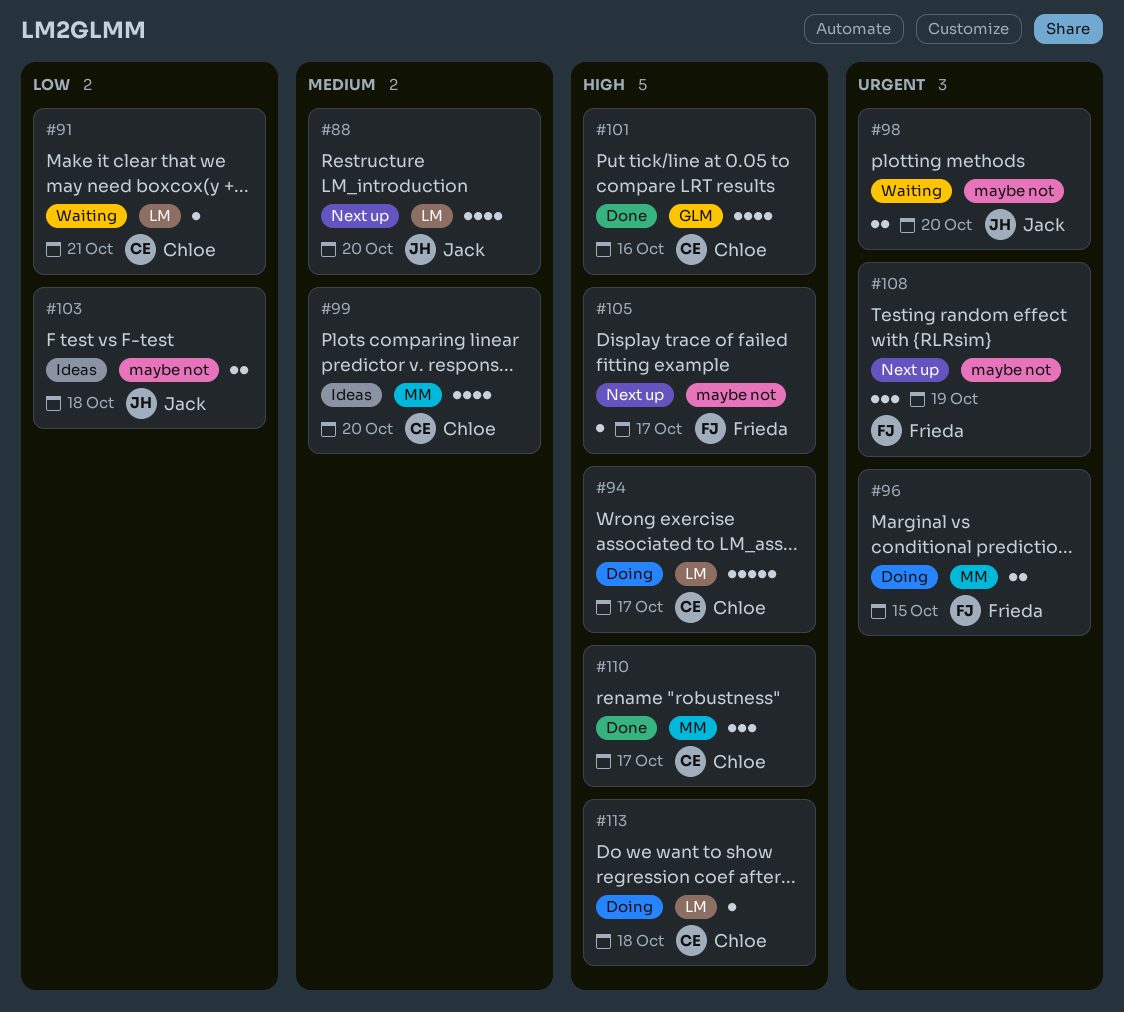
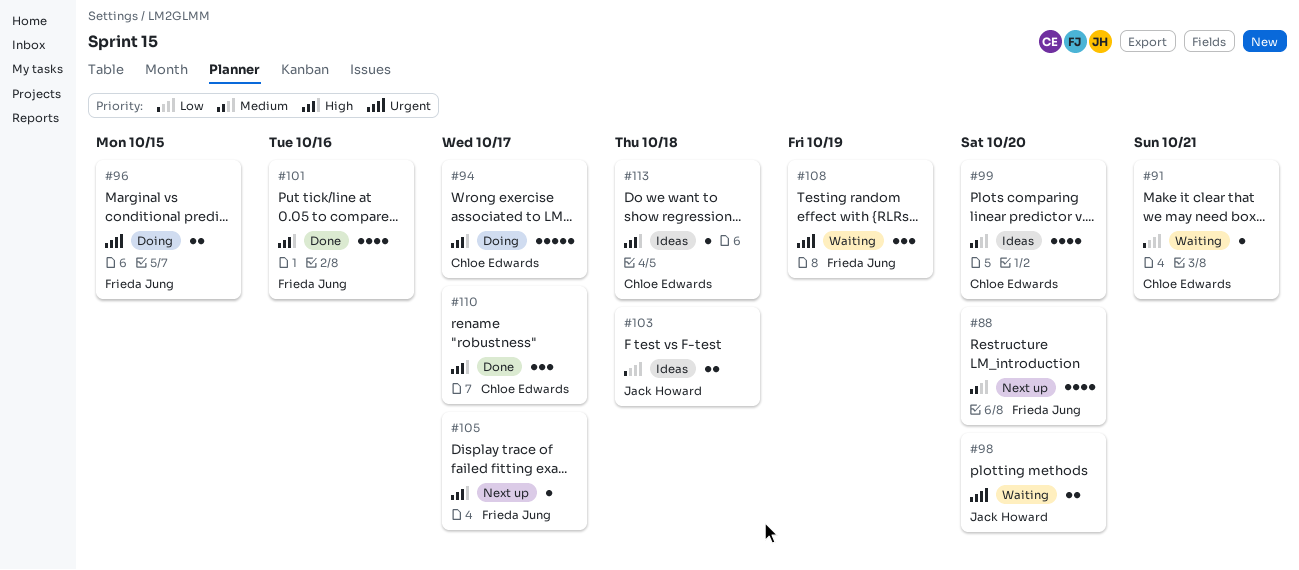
#88, owner: Jack Howard -> Frieda Jung
#101, owner: Chloe Edwards -> Frieda Jung
#108, status: Next up -> Waiting
#113, status: Doing -> Ideas

